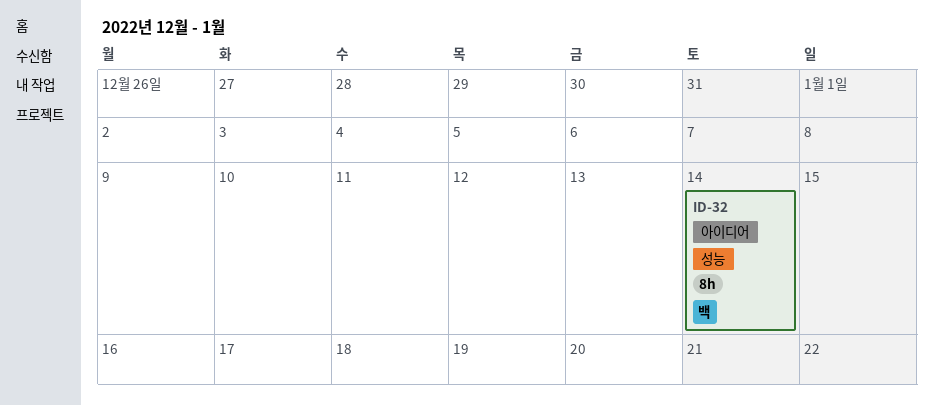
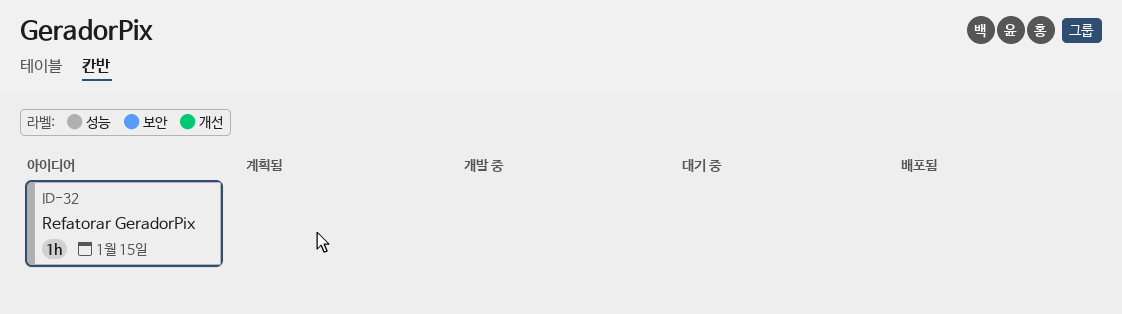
ID-32, estimate: 8h -> 1h
ID-32, due: Jan 14 -> Jan 15

